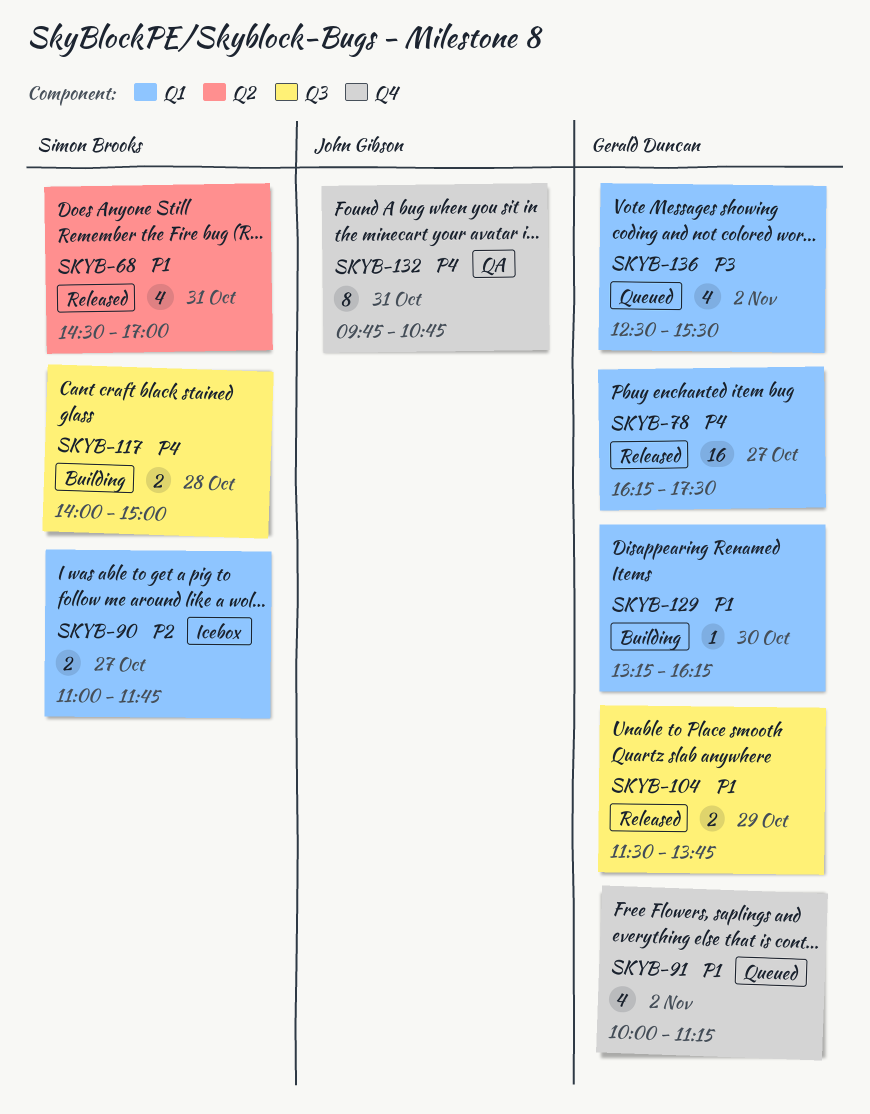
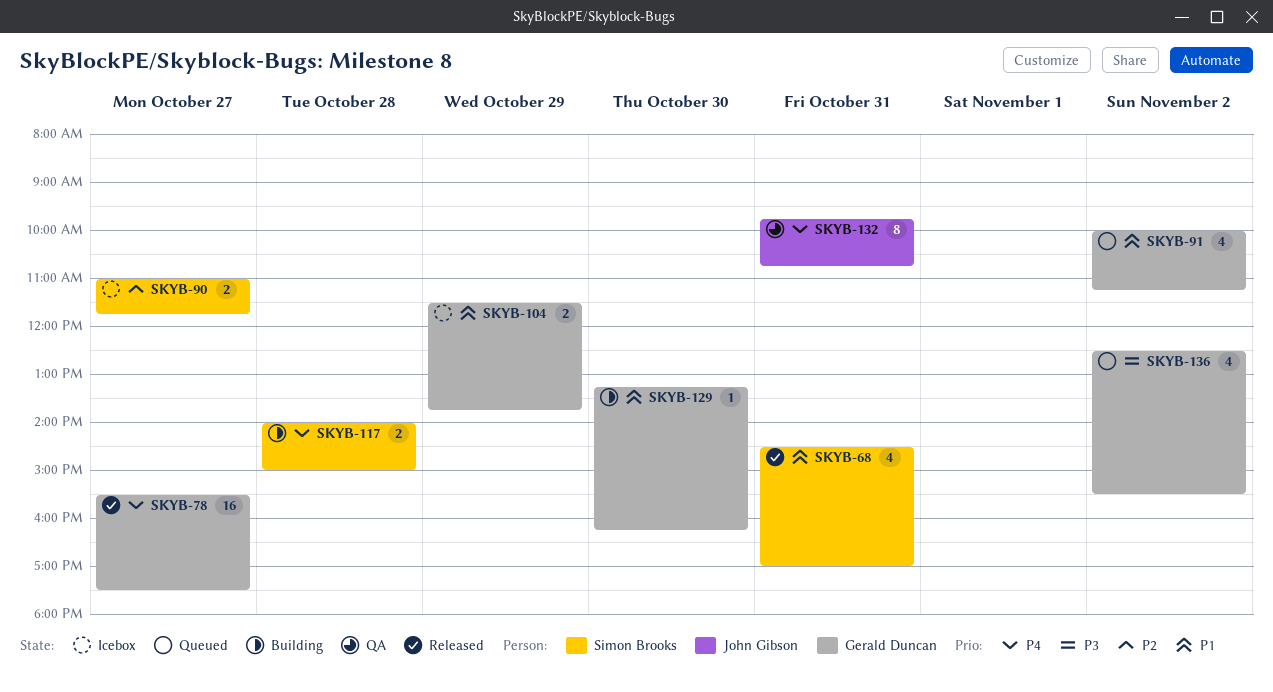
SKYB-78, begins: 16:15 -> 15:30
SKYB-104, status: Released -> Icebox

